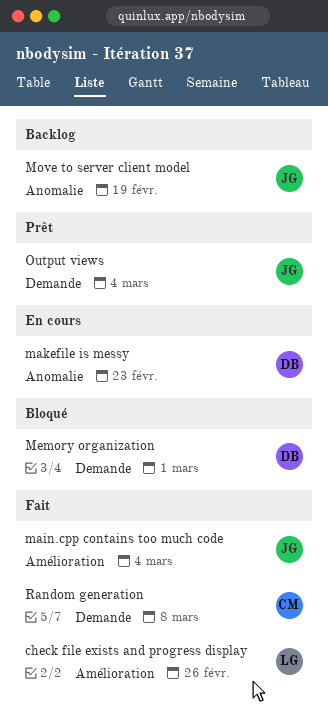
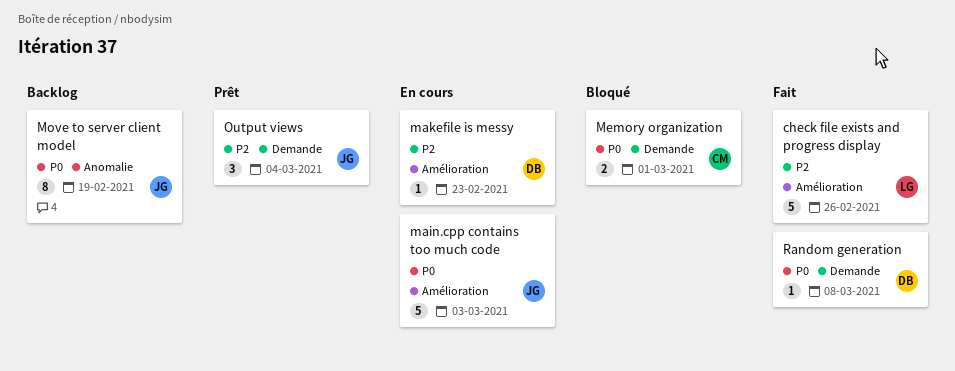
main.cpp contains too much code, status: Fait -> En cours
main.cpp contains too much code, due: Mar 4 -> Mar 3
makefile is messy, label: Anomalie -> Amélioration
Memory organization, owner: DB -> CM
Random generation, owner: CM -> DB

